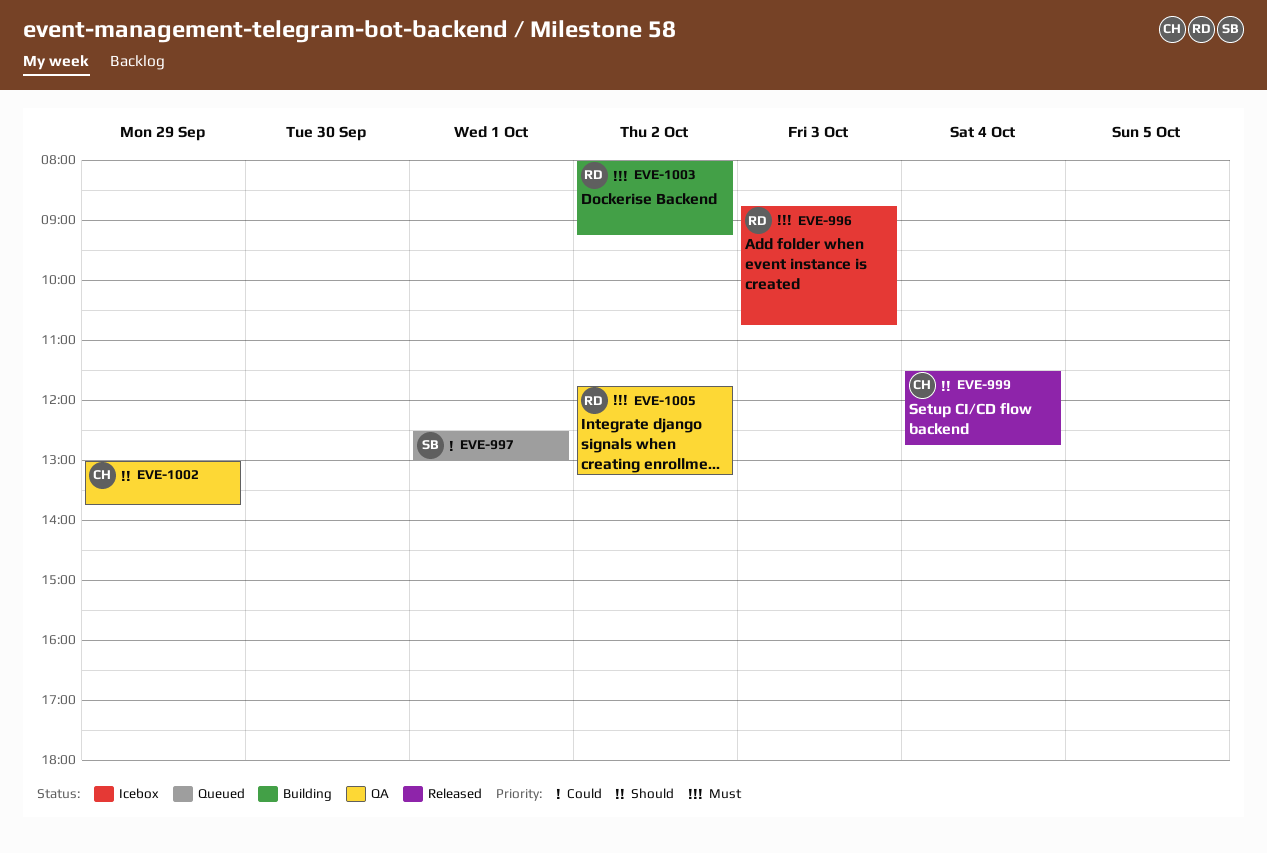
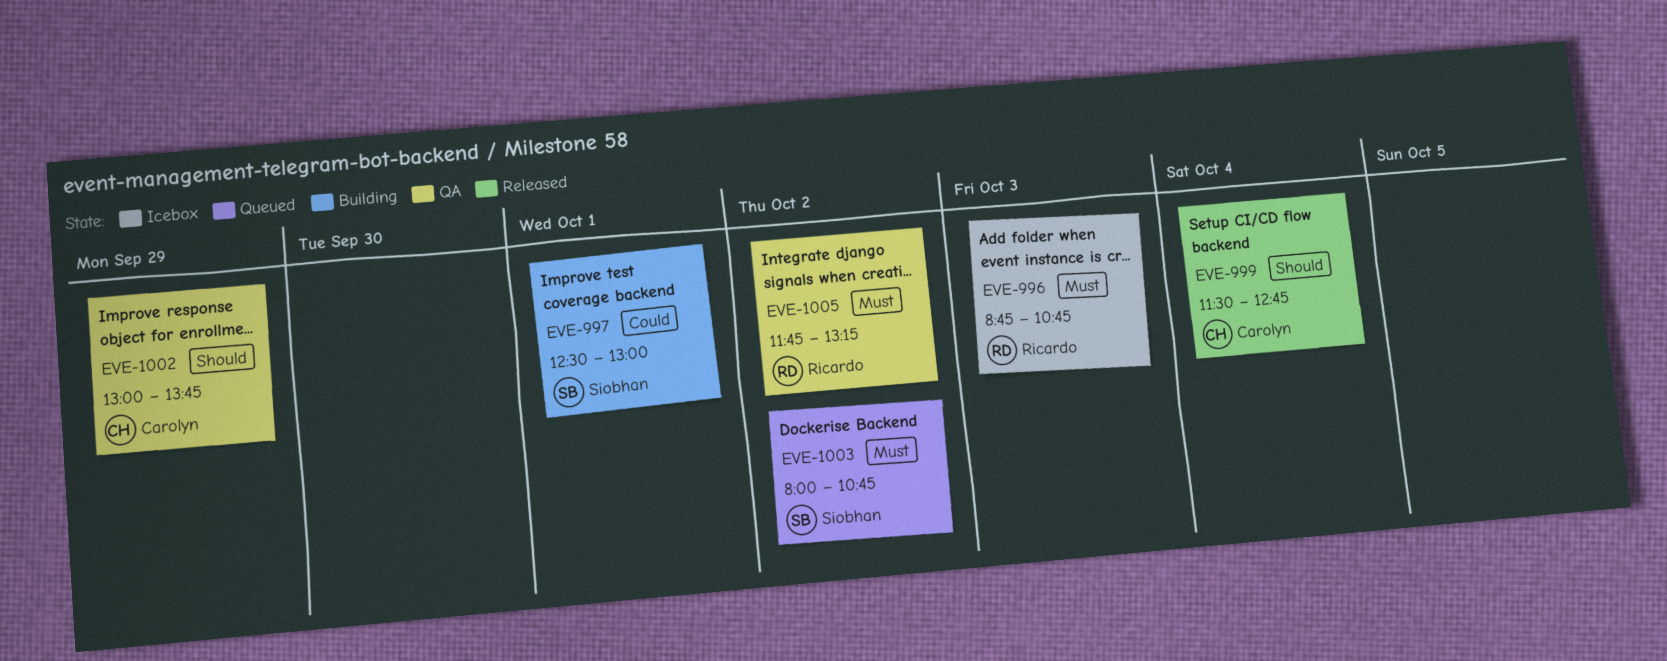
EVE-997, status: Queued -> Building
EVE-1003, status: Building -> Queued
EVE-1003, owner: Ricardo -> Siobhan
EVE-1003, ends: 09:15 -> 10:45

